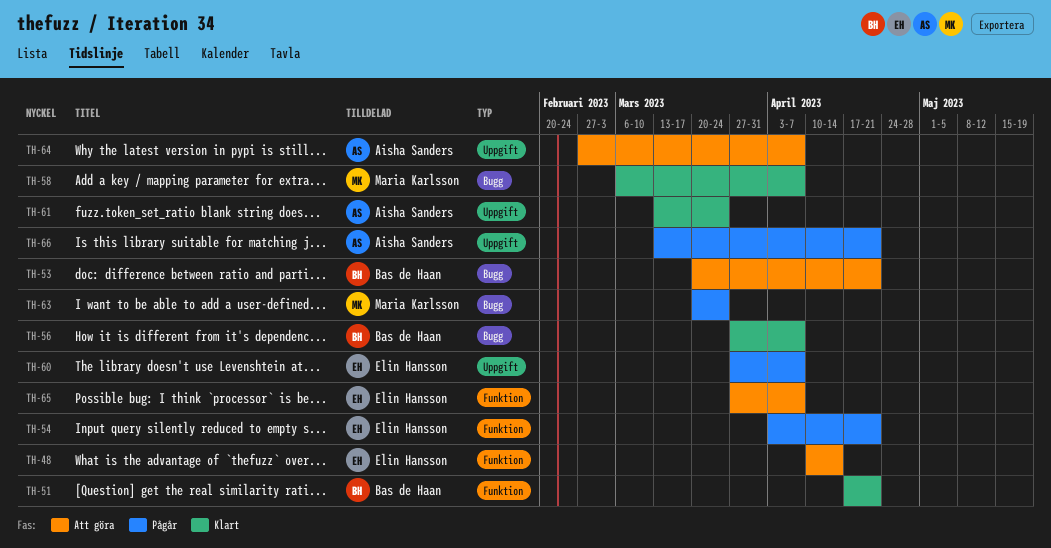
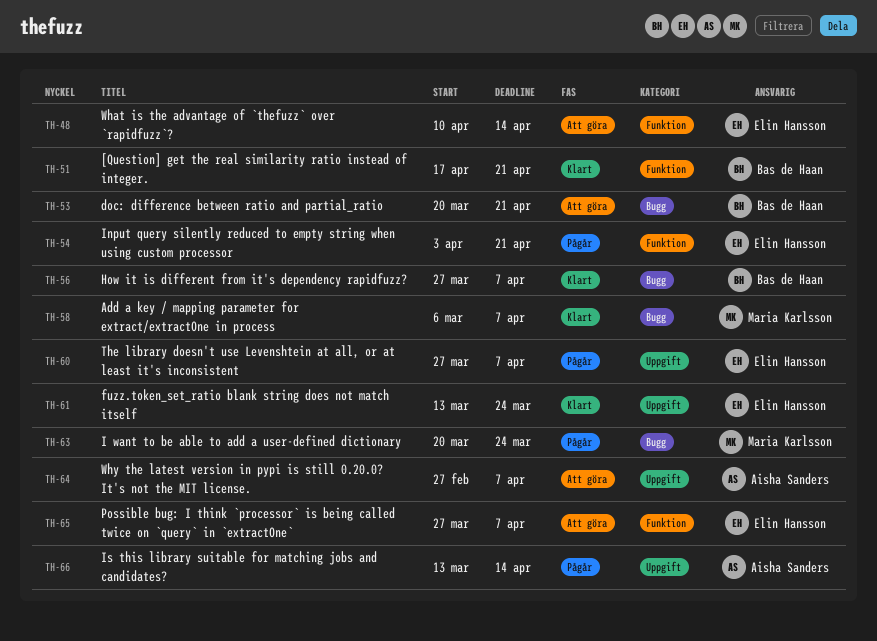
TH-61, owner: Aisha Sanders -> Elin Hansson
TH-66, due: Apr 21 -> Apr 14

